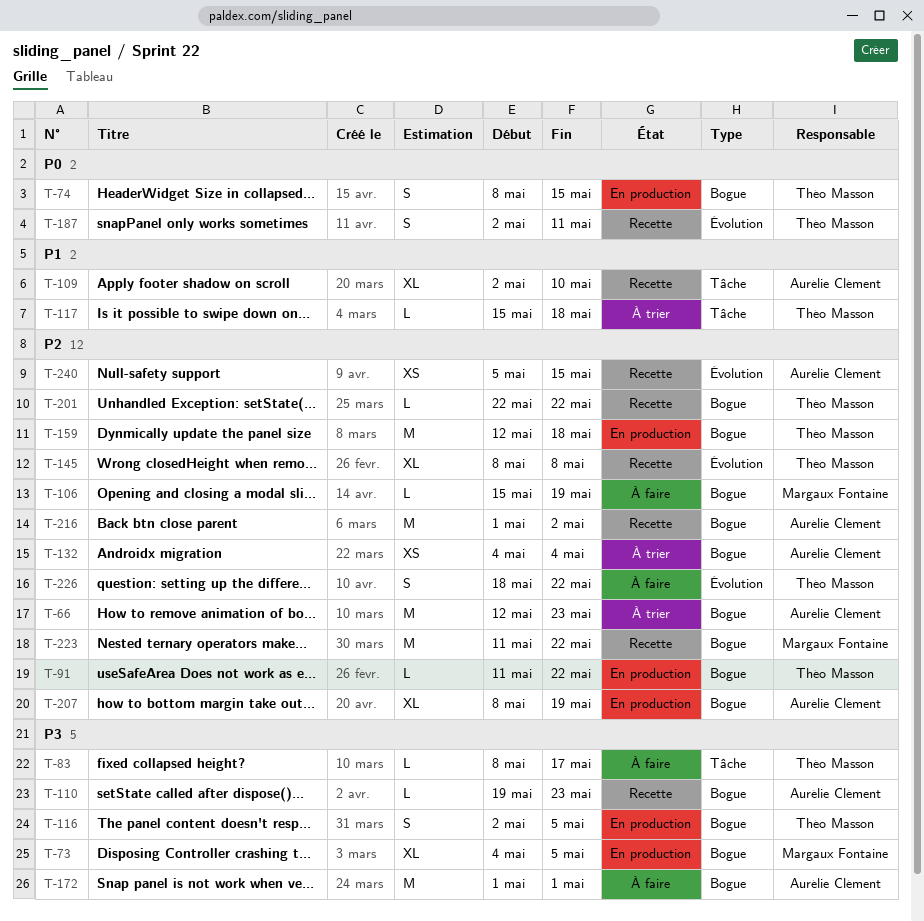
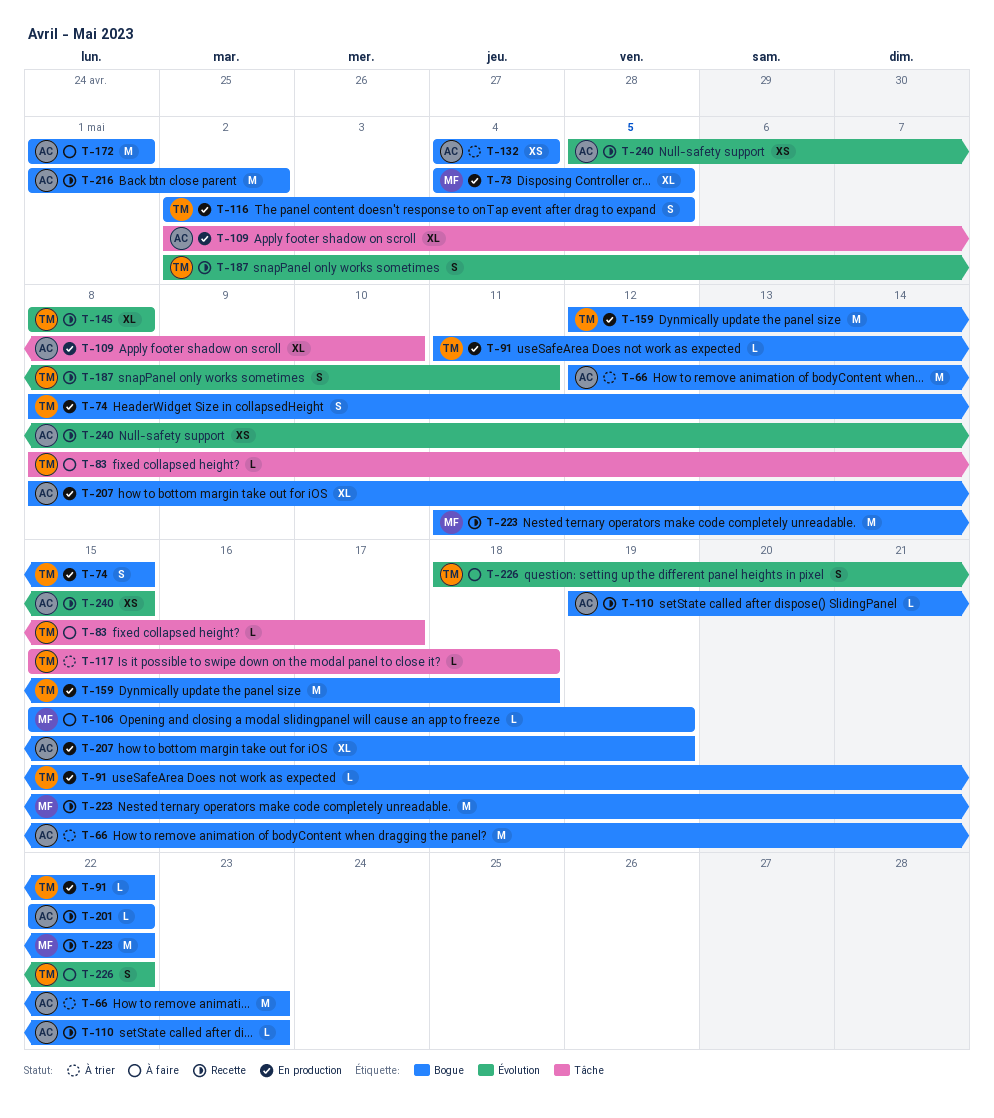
T-109, status: Recette -> En production
T-201, owner: Théo Masson -> Aurélie Clément

